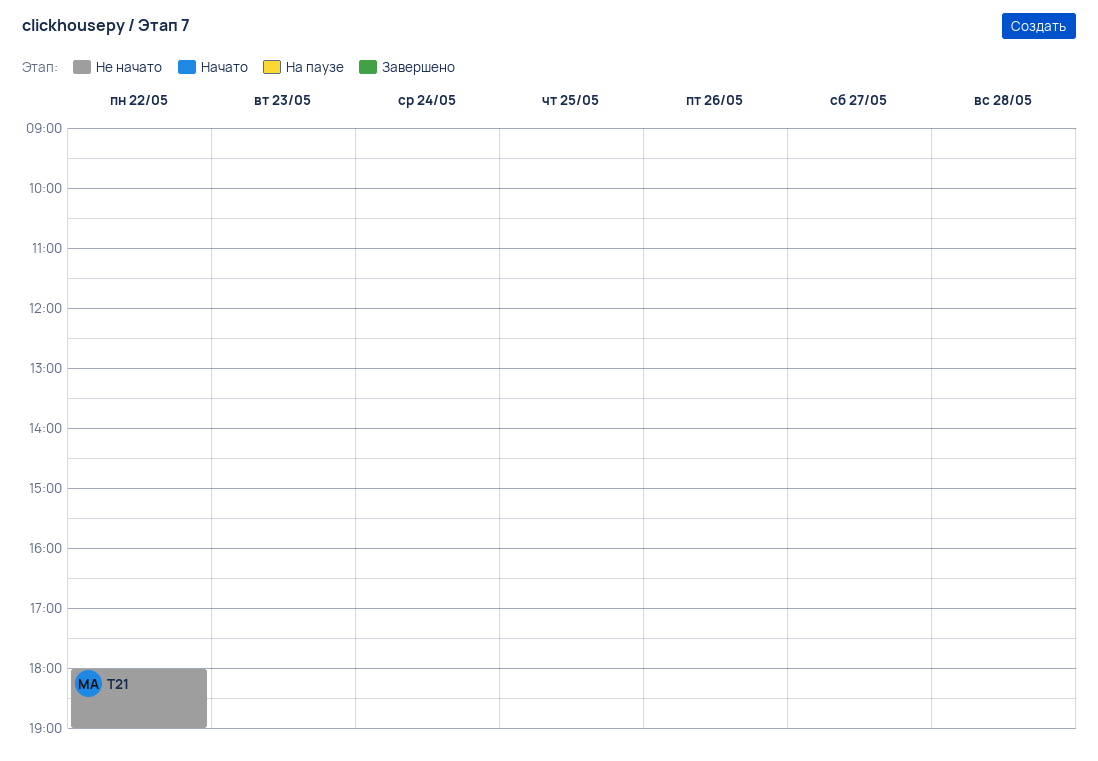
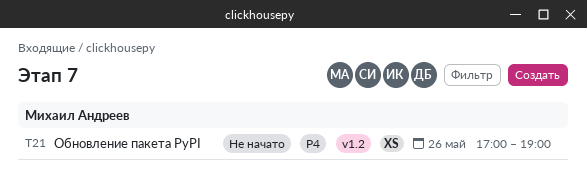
T21, day: May 22 -> May 26
T21, begins: 18:00 -> 17:00

